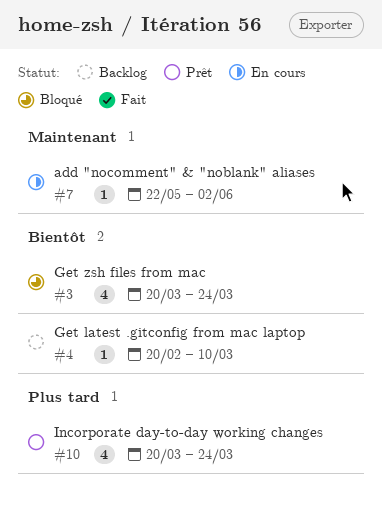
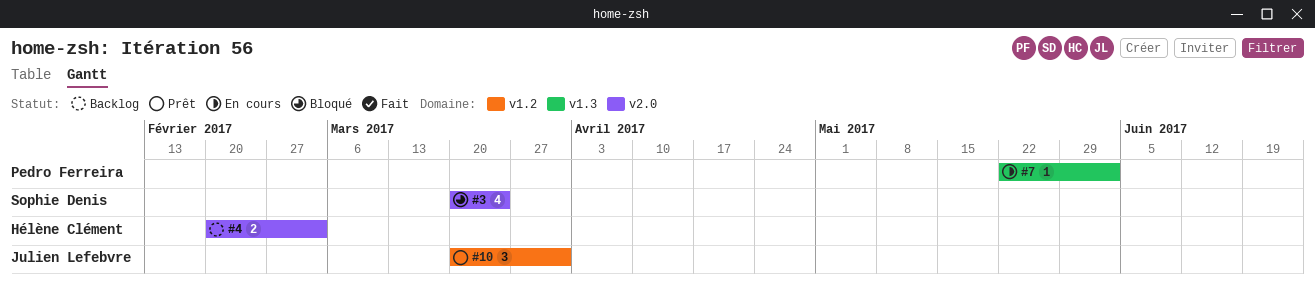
#4, estimate: 1 -> 2
#4, due: Mar 10 -> Mar 3
#10, estimate: 4 -> 3
#10, due: Mar 24 -> Mar 31

